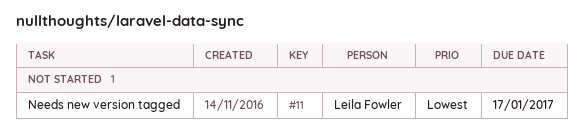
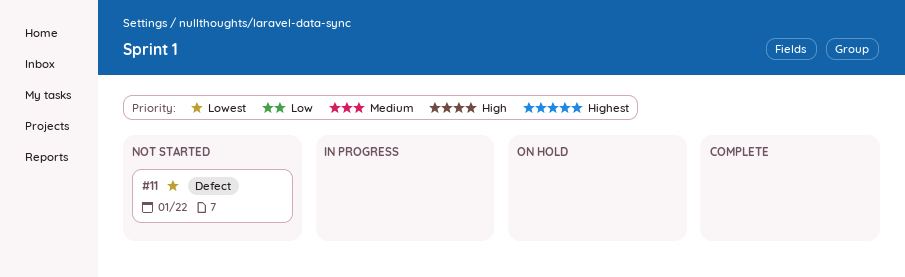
#11, due: Jan 17 -> Jan 22

